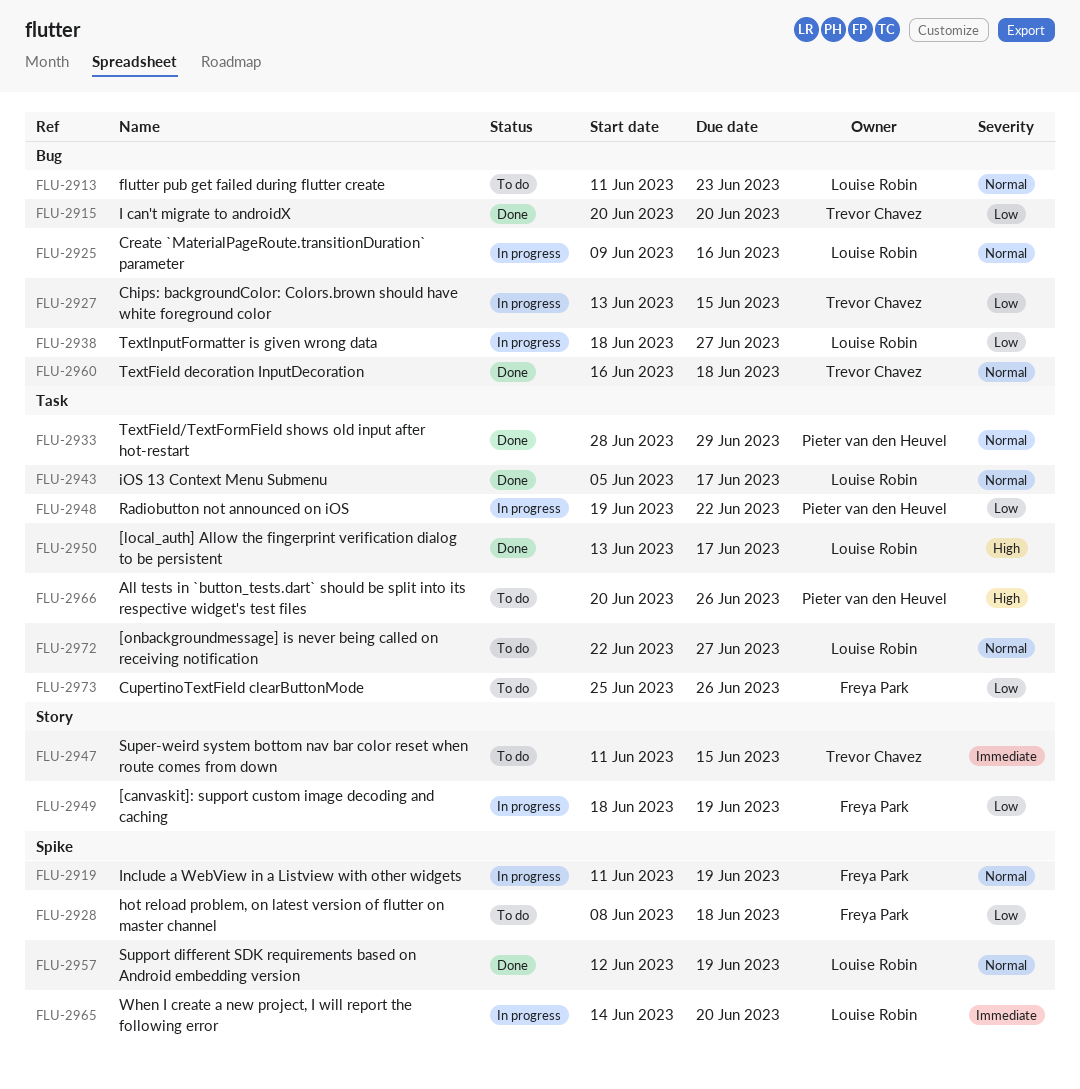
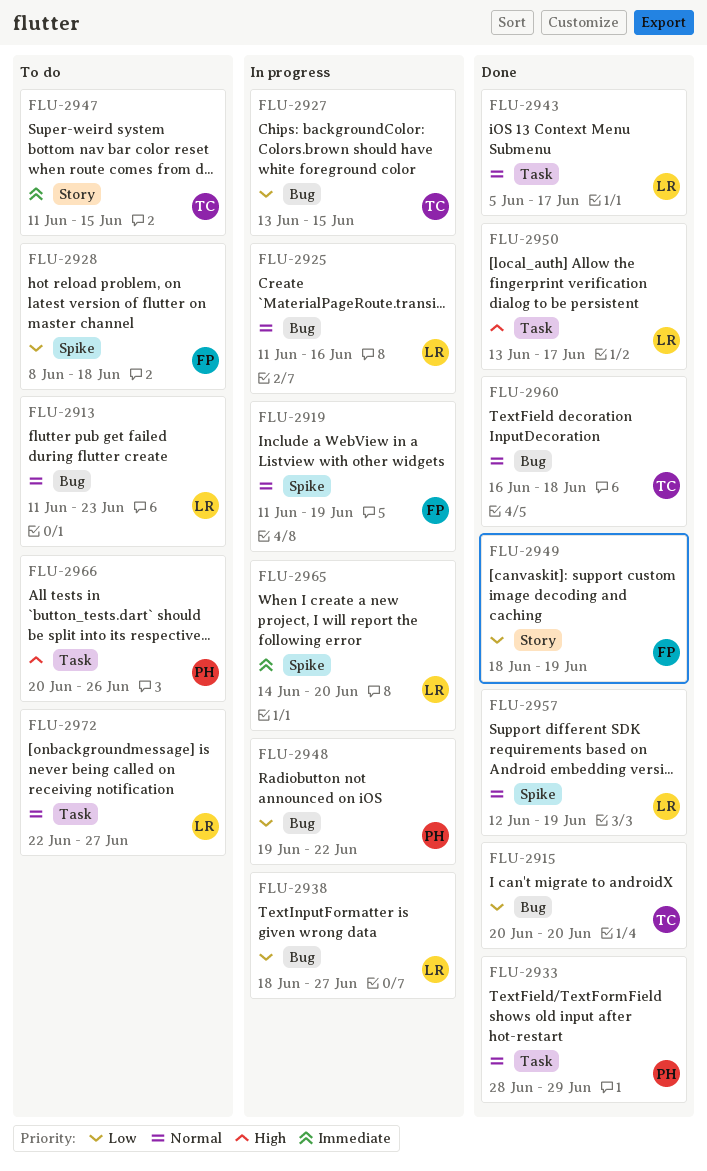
FLU-2925, start: Jun 9 -> Jun 11
FLU-2948, label: Task -> Bug
FLU-2949, status: In progress -> Done
FLU-2973: present -> none

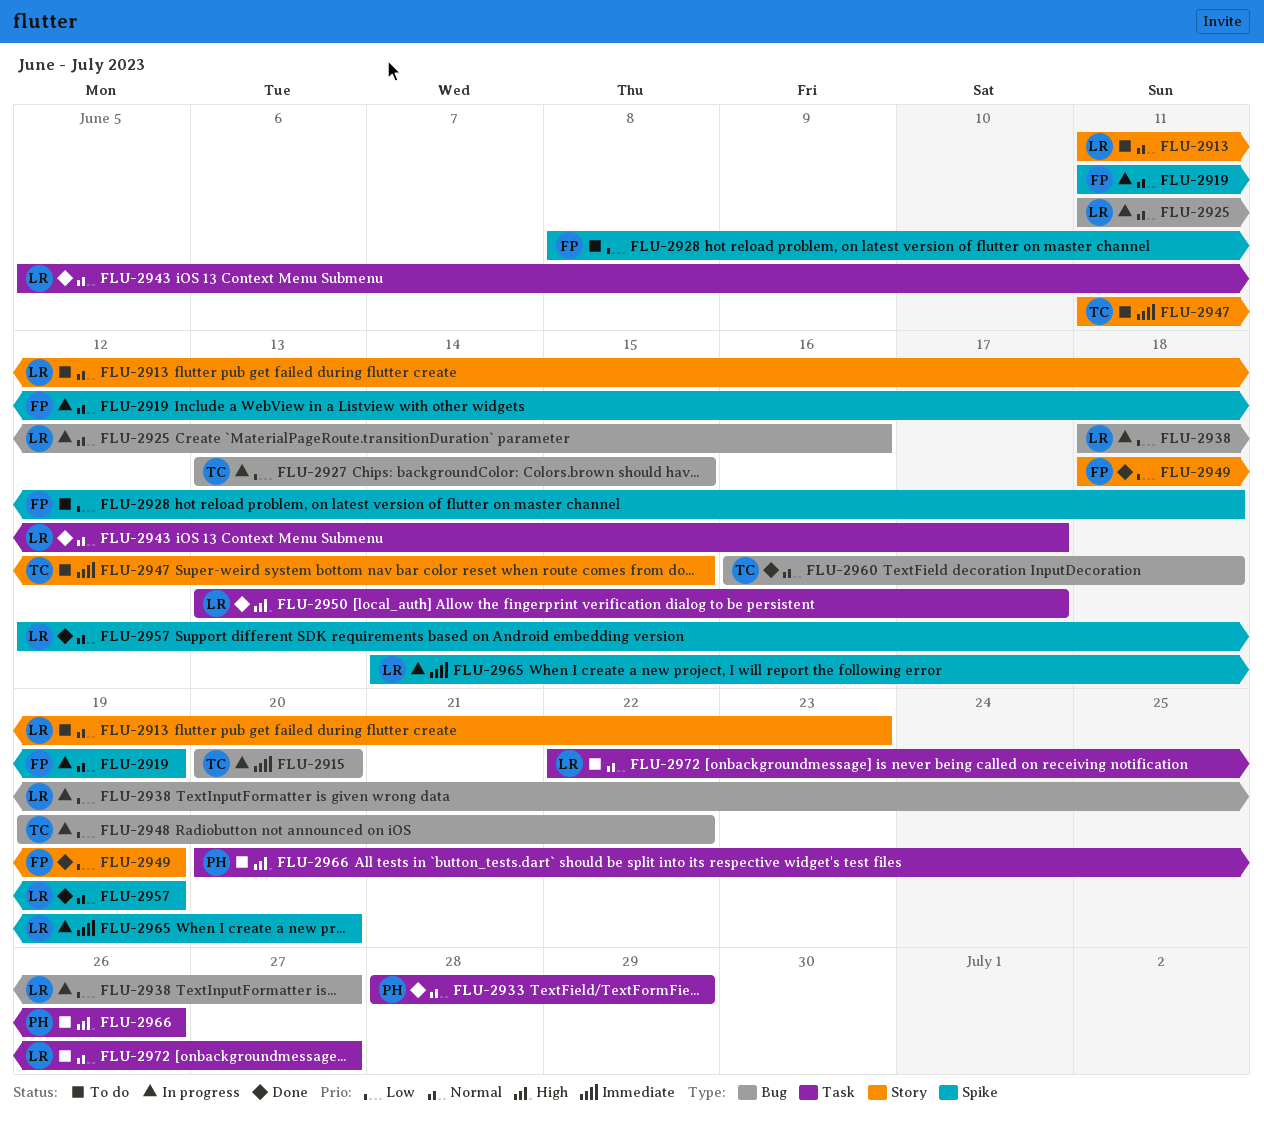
FLU-2913, label: Bug -> Story
FLU-2915, status: Done -> In progress
FLU-2915, priority: Low -> Immediate
FLU-2948, owner: PH -> TC

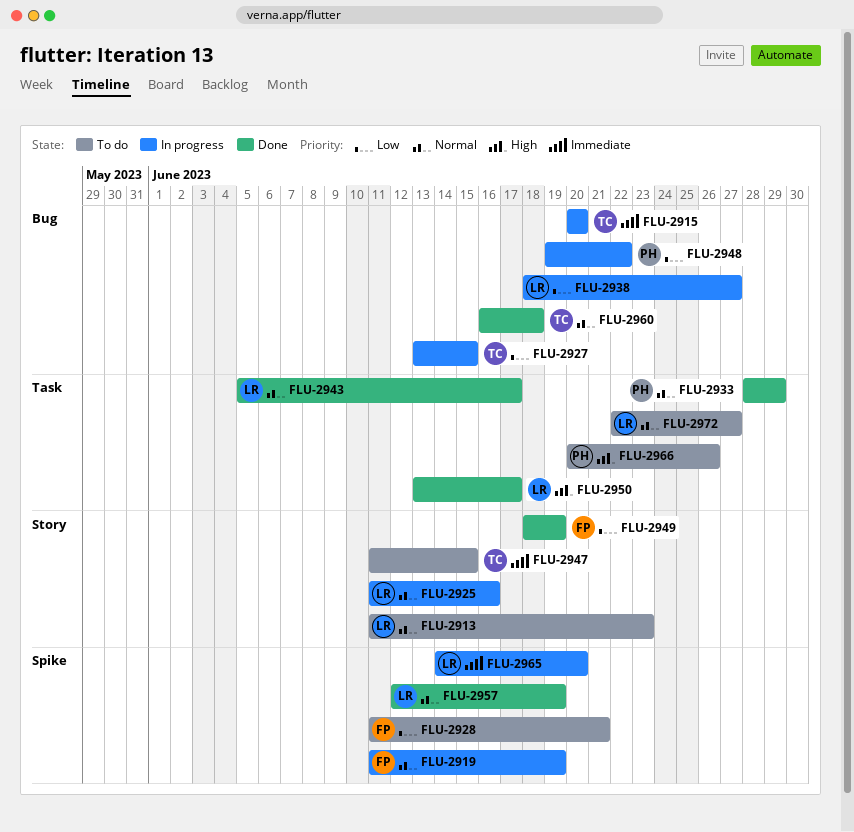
FLU-2925, label: Bug -> Story
FLU-2928, start: Jun 8 -> Jun 11
FLU-2928, due: Jun 18 -> Jun 21
FLU-2948, owner: TC -> PH

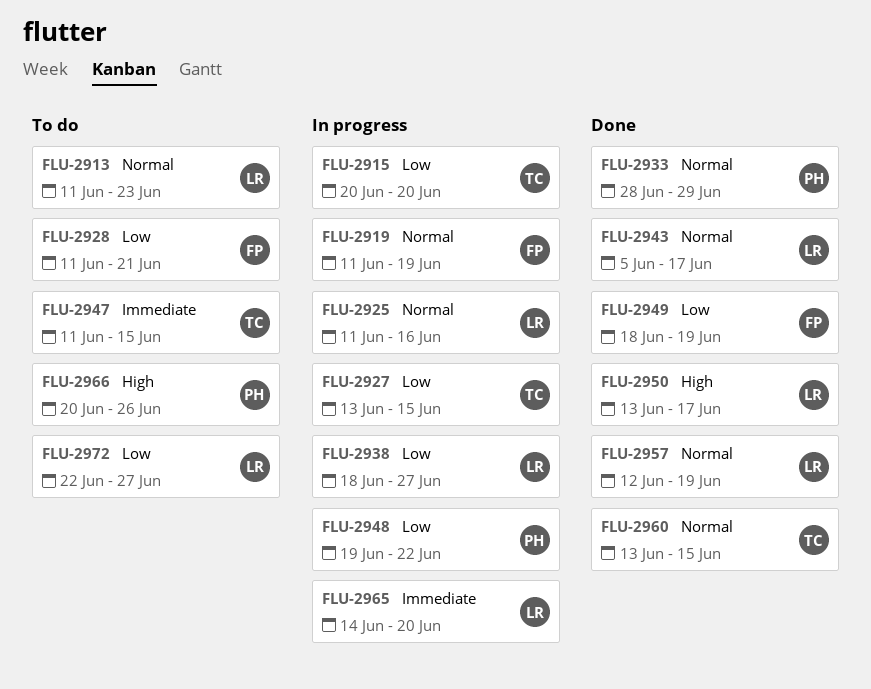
FLU-2915, priority: Immediate -> Low
FLU-2960, start: Jun 16 -> Jun 13
FLU-2960, due: Jun 18 -> Jun 15
FLU-2972, priority: Normal -> Low

